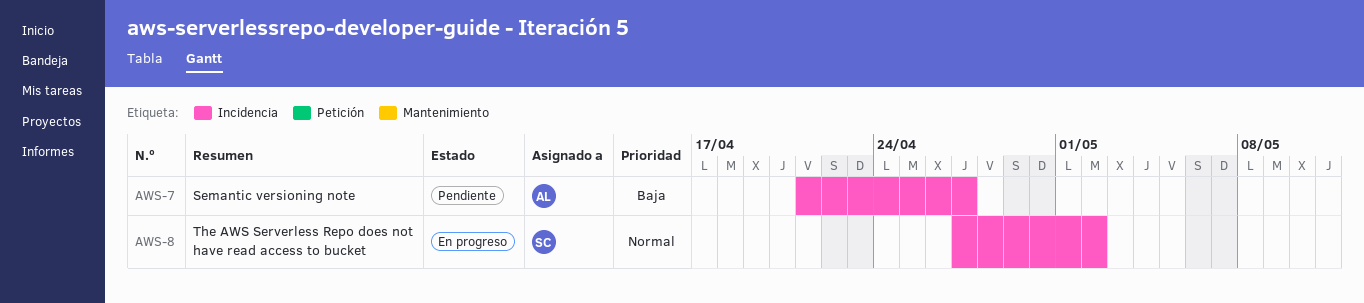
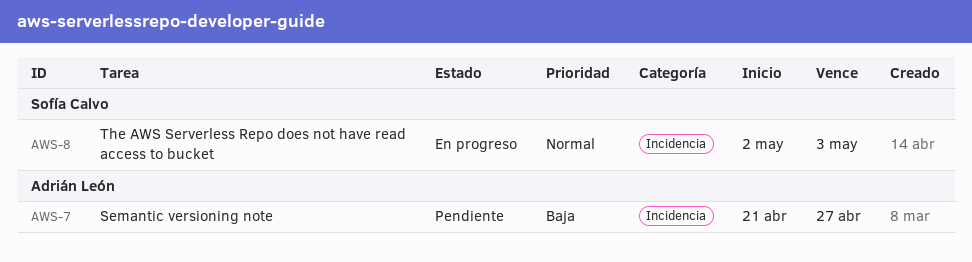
AWS-8, start: Apr 27 -> May 2
AWS-8, due: May 2 -> May 3

